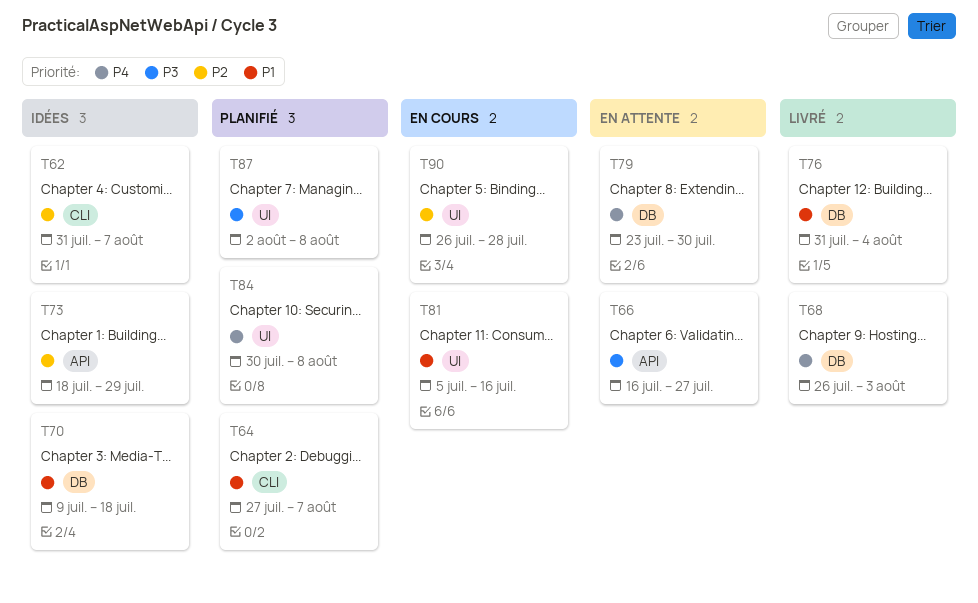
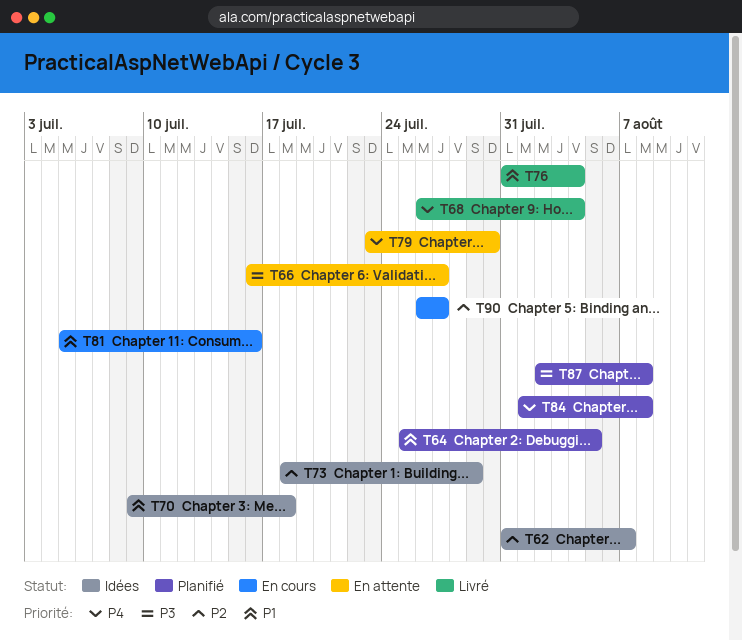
T64, start: Jul 27 -> Jul 25
T64, due: Aug 7 -> Aug 5
T68, due: Aug 3 -> Aug 4
T84, start: Jul 30 -> Aug 1
T90, due: Jul 28 -> Jul 27

